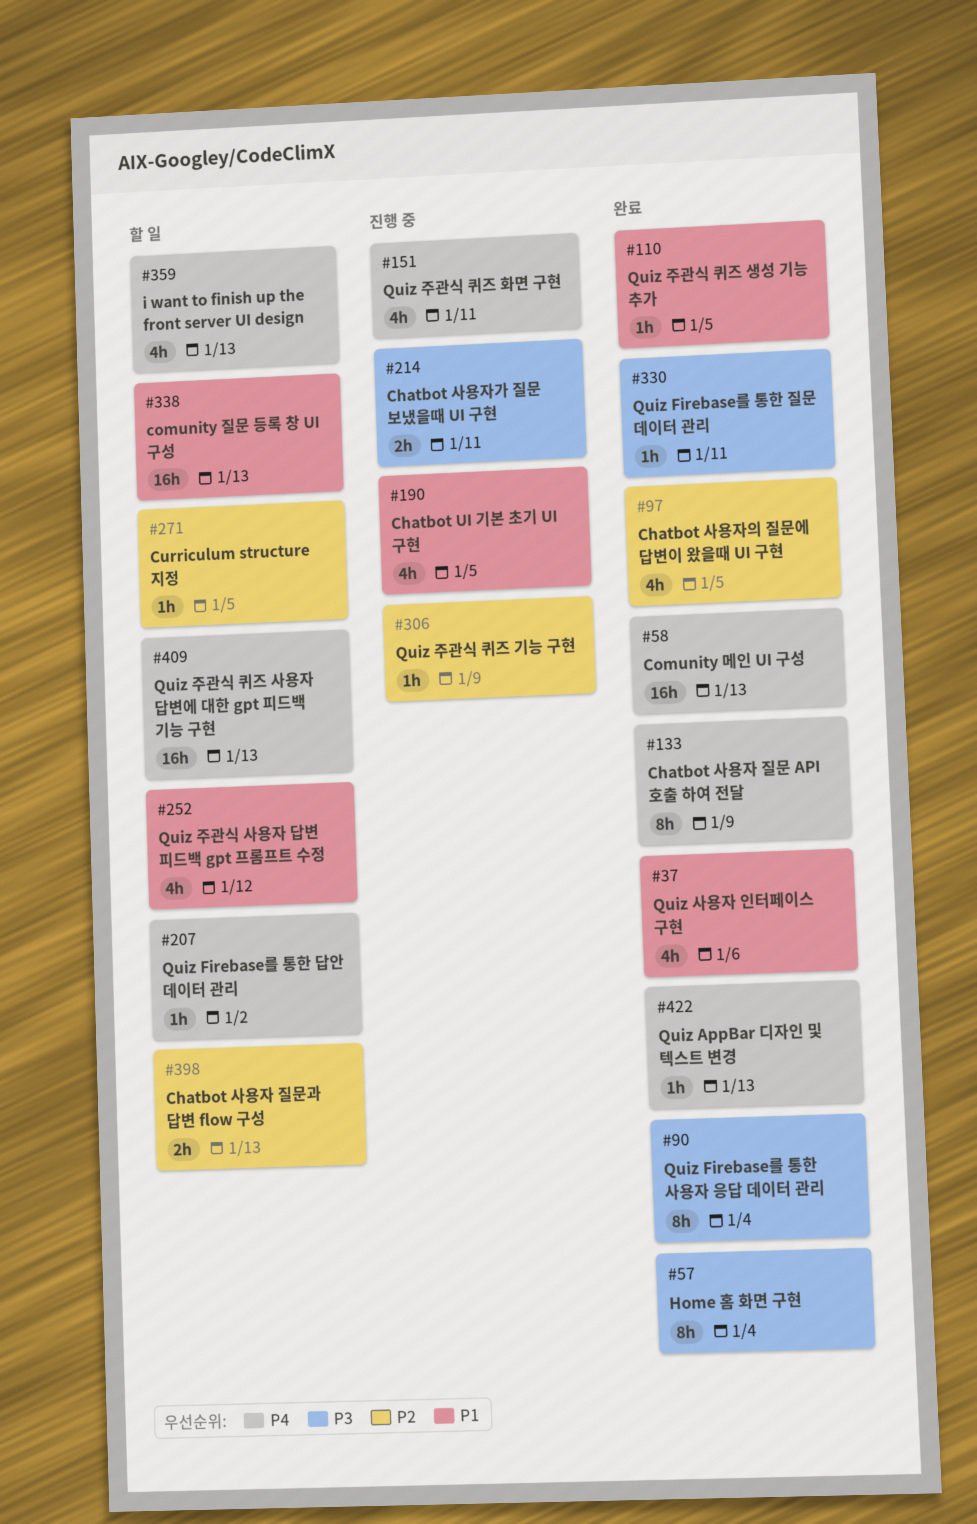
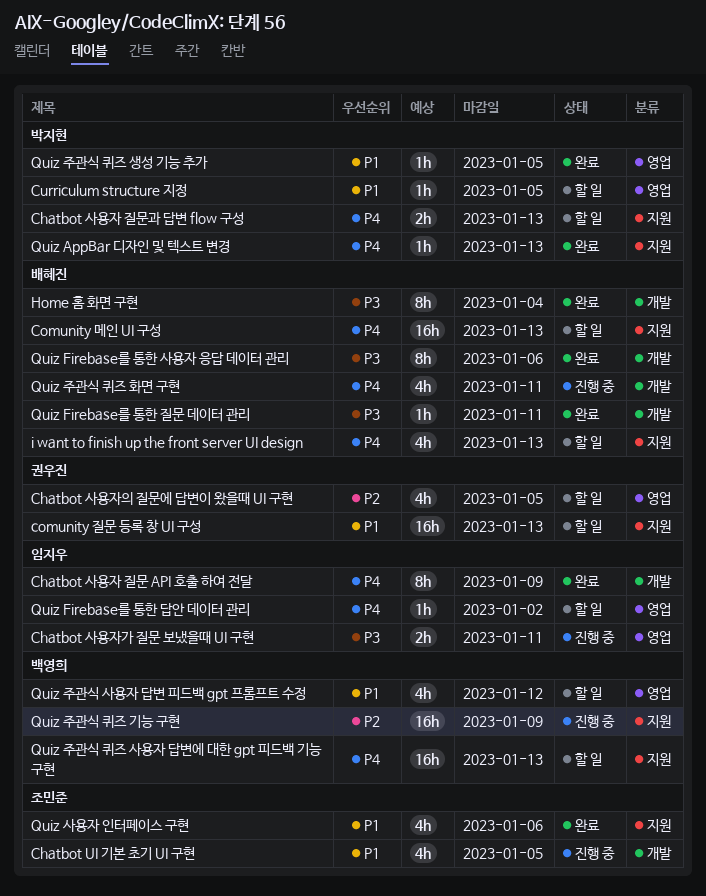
Chatbot 사용자 질문과 답변 flow 구성, priority: P2 -> P4
Chatbot 사용자의 질문에 답변이 왔을때 UI 구현, status: 완료 -> 할 일
Comunity 메인 UI 구성, status: 완료 -> 할 일
Curriculum structure 지정, priority: P2 -> P1
Quiz Firebase를 통한 사용자 응답 데이터 관리, due: Jan 4 -> Jan 6
Quiz 주관식 퀴즈 기능 구현, estimate: 1h -> 16h

